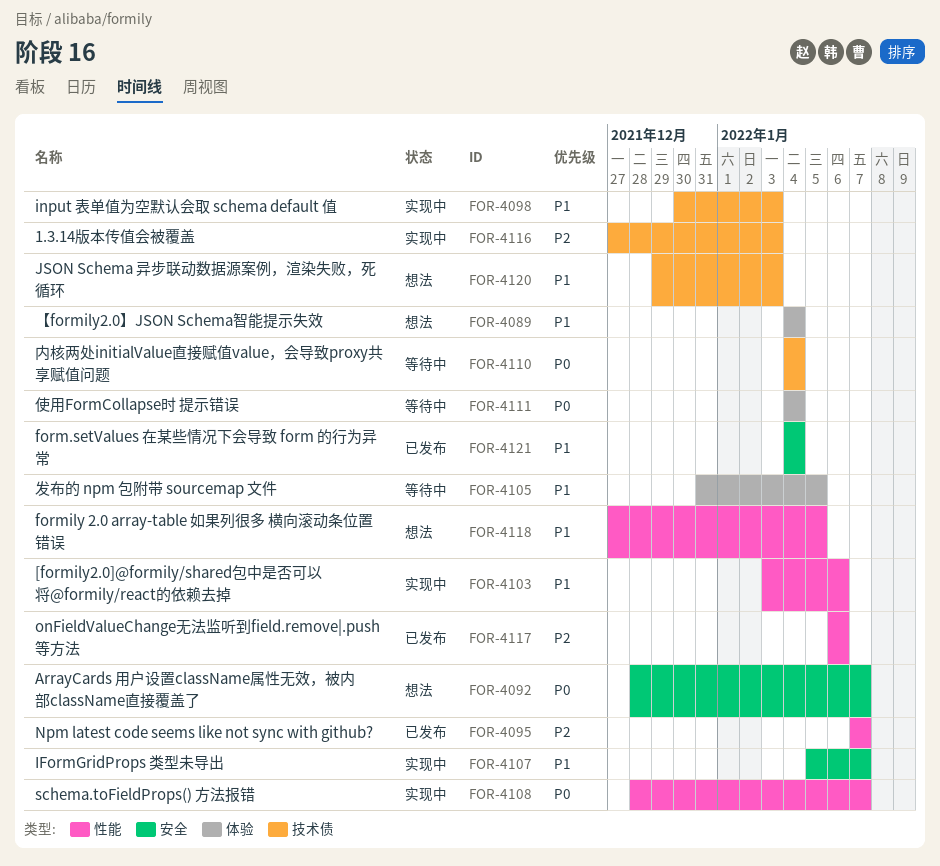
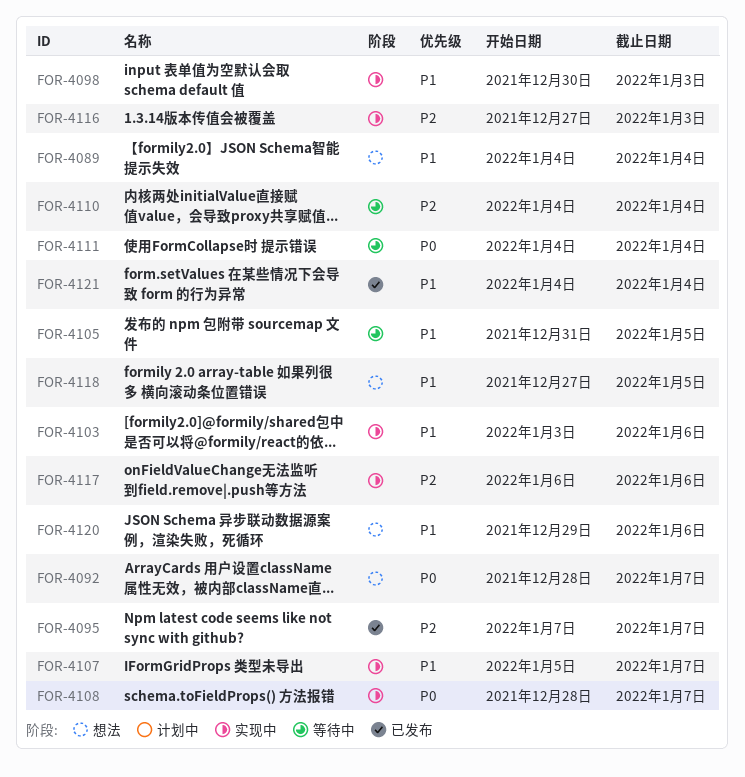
FOR-4110, priority: P0 -> P2
FOR-4117, status: 已发布 -> 实现中
FOR-4120, due: Jan 3 -> Jan 6

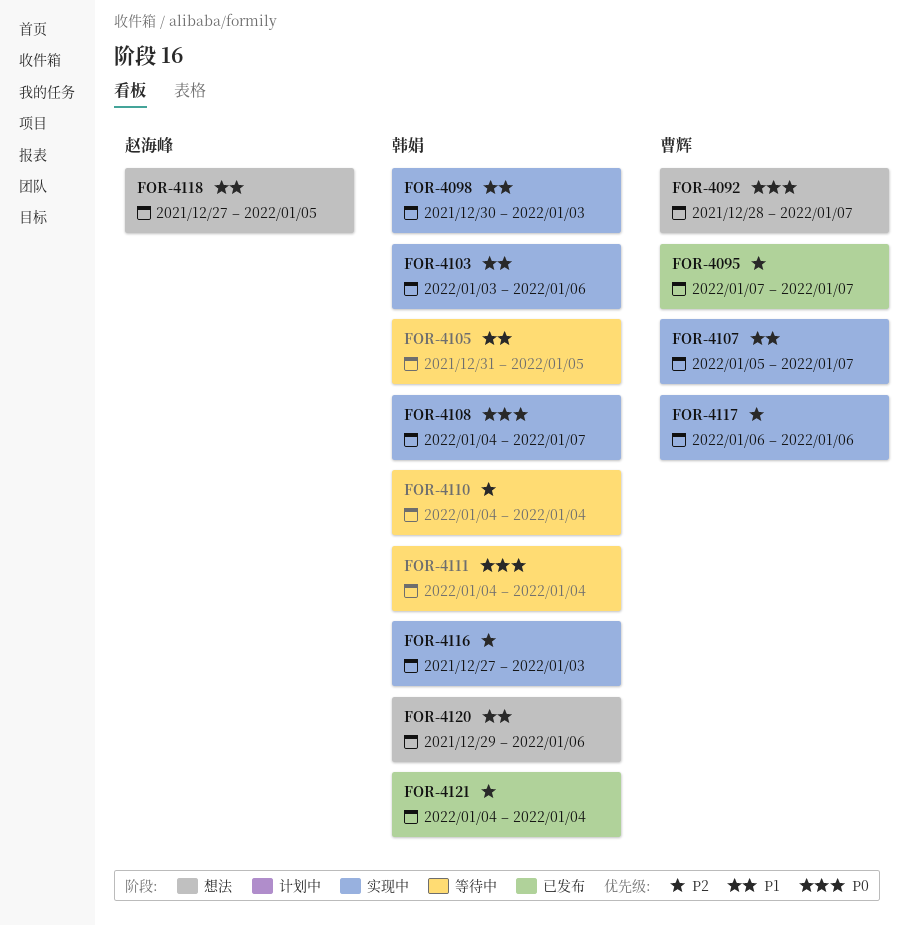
FOR-4089: present -> none
FOR-4108, start: Dec 28 -> Jan 4
FOR-4121, priority: P1 -> P2

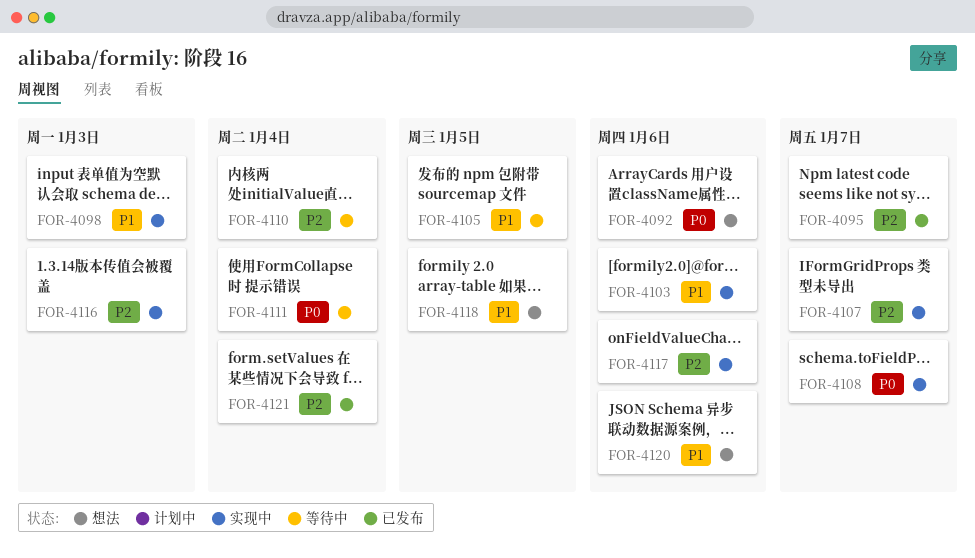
FOR-4092, due: Jan 7 -> Jan 6
FOR-4107, priority: P1 -> P2

